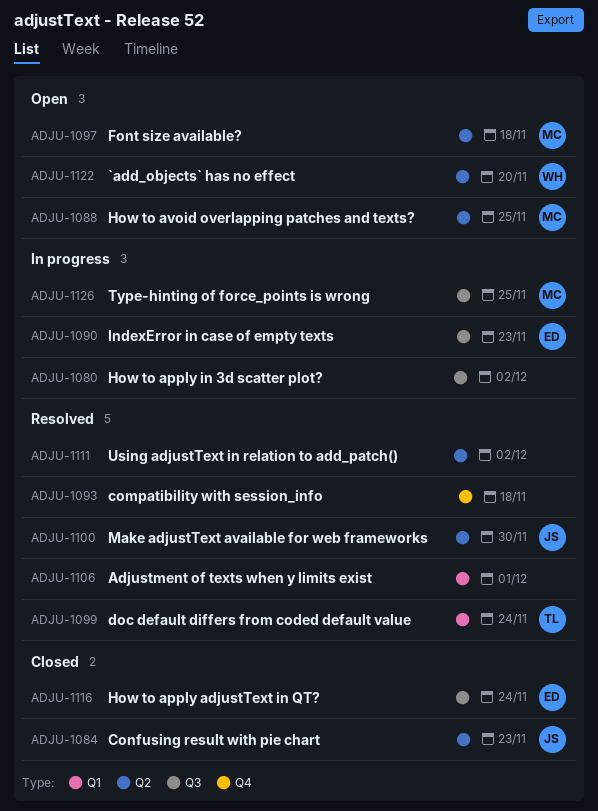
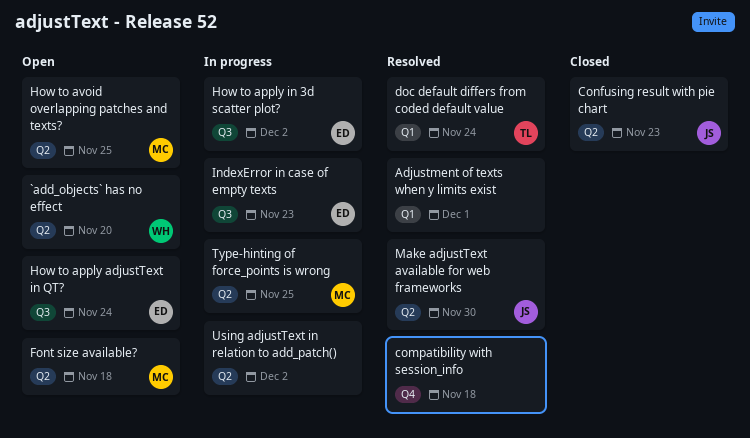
How to apply adjustText in QT?, status: Closed -> Open
How to apply in 3d scatter plot?, owner: none -> ED
Type-hinting of force_points is wrong, label: Q3 -> Q2
Using adjustText in relation to add_patch(), status: Resolved -> In progress

